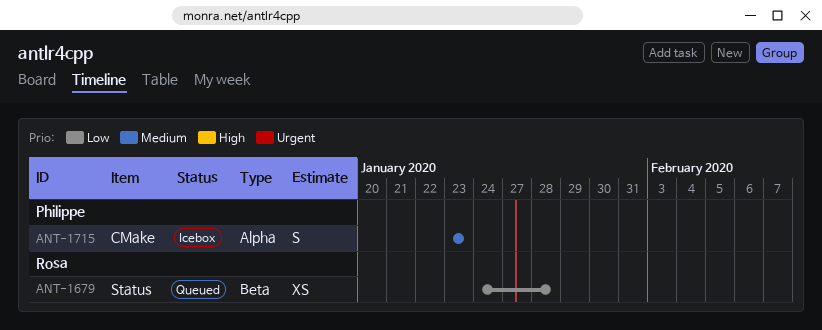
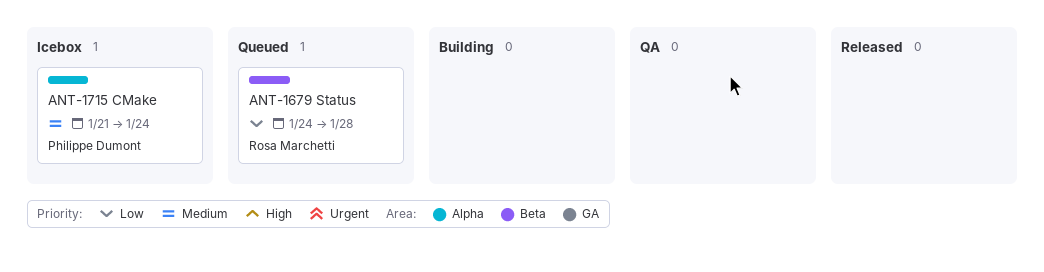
ANT-1715, start: Jan 23 -> Jan 21
ANT-1715, due: Jan 23 -> Jan 24

